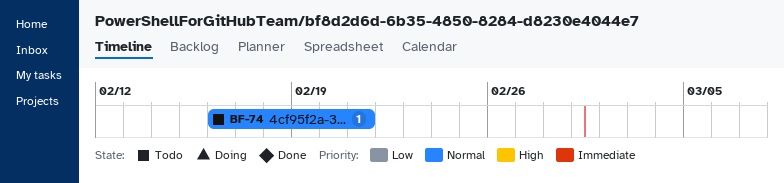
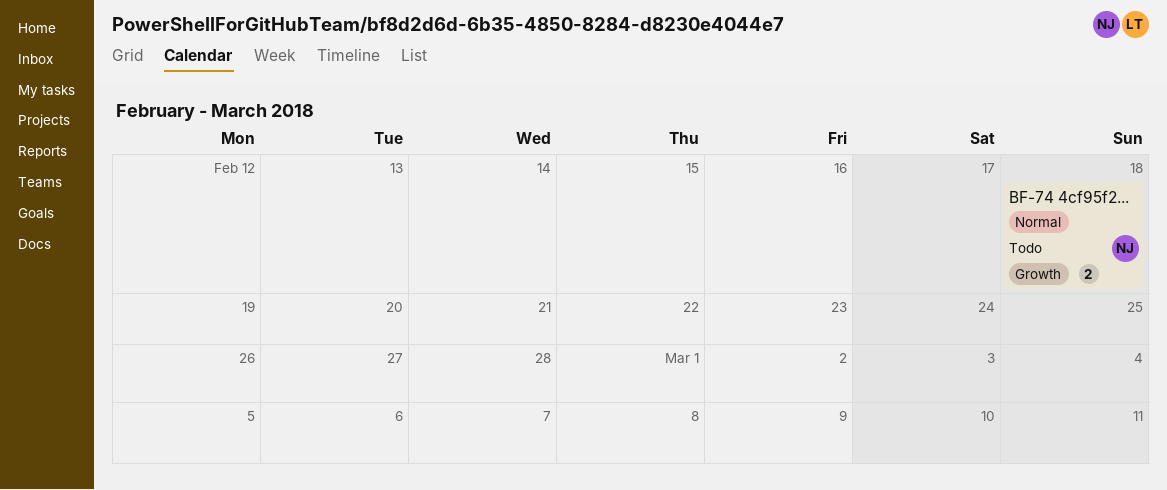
BF-74, estimate: 1 -> 2
BF-74, due: Feb 21 -> Feb 18

